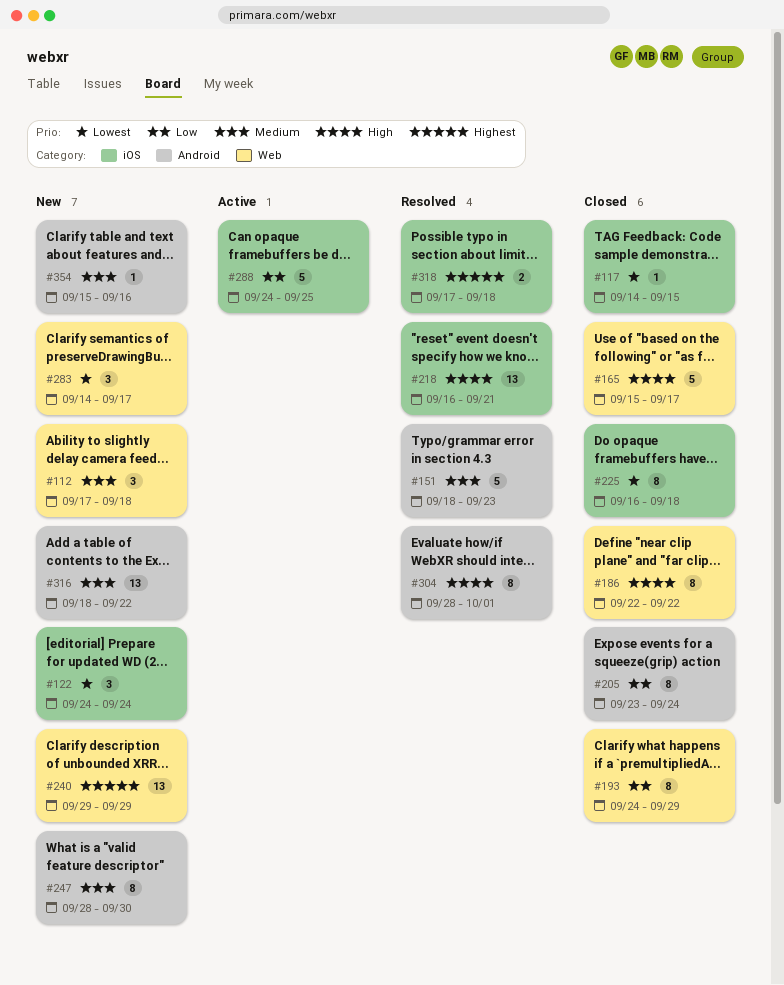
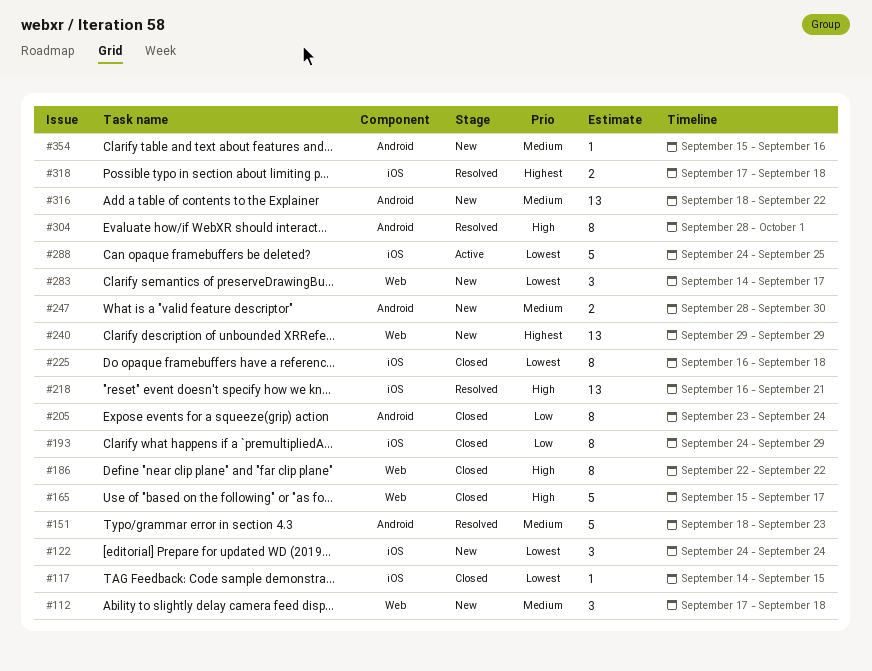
#193, label: Web -> iOS
#247, estimate: 8 -> 2
#288, priority: Low -> Lowest

